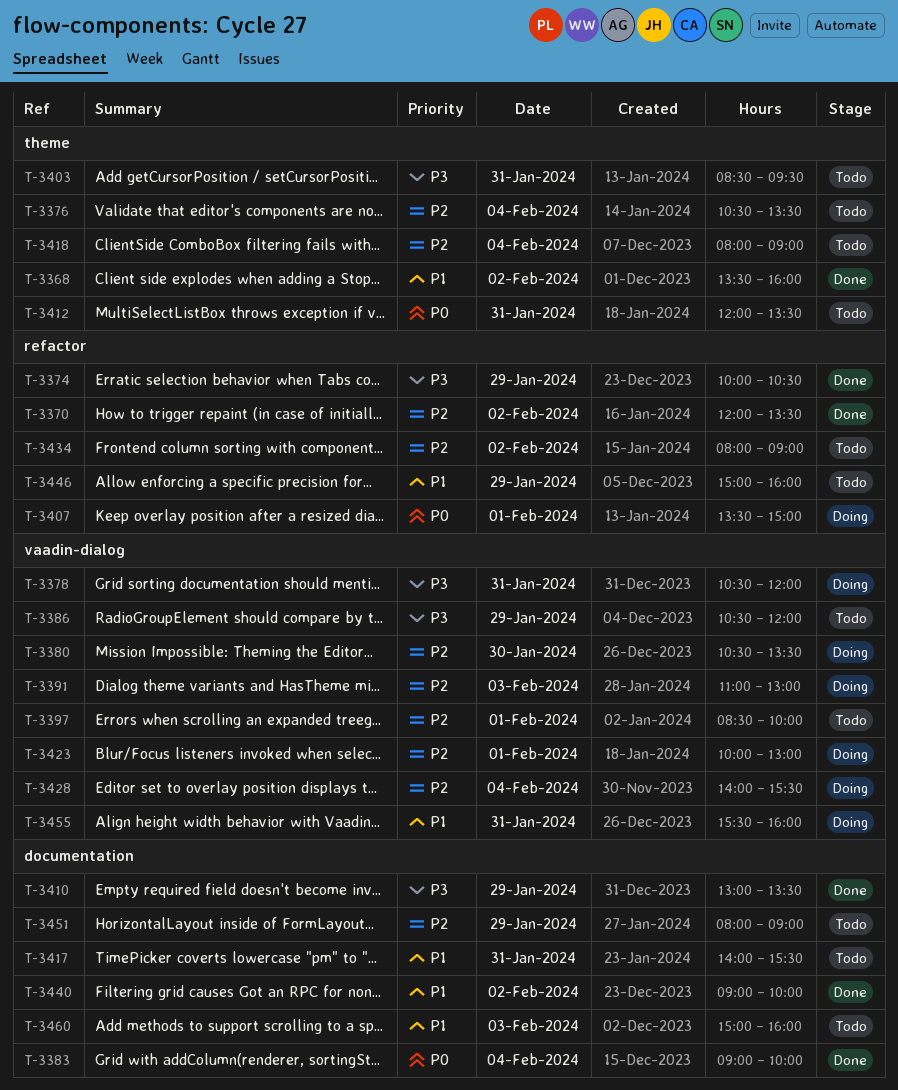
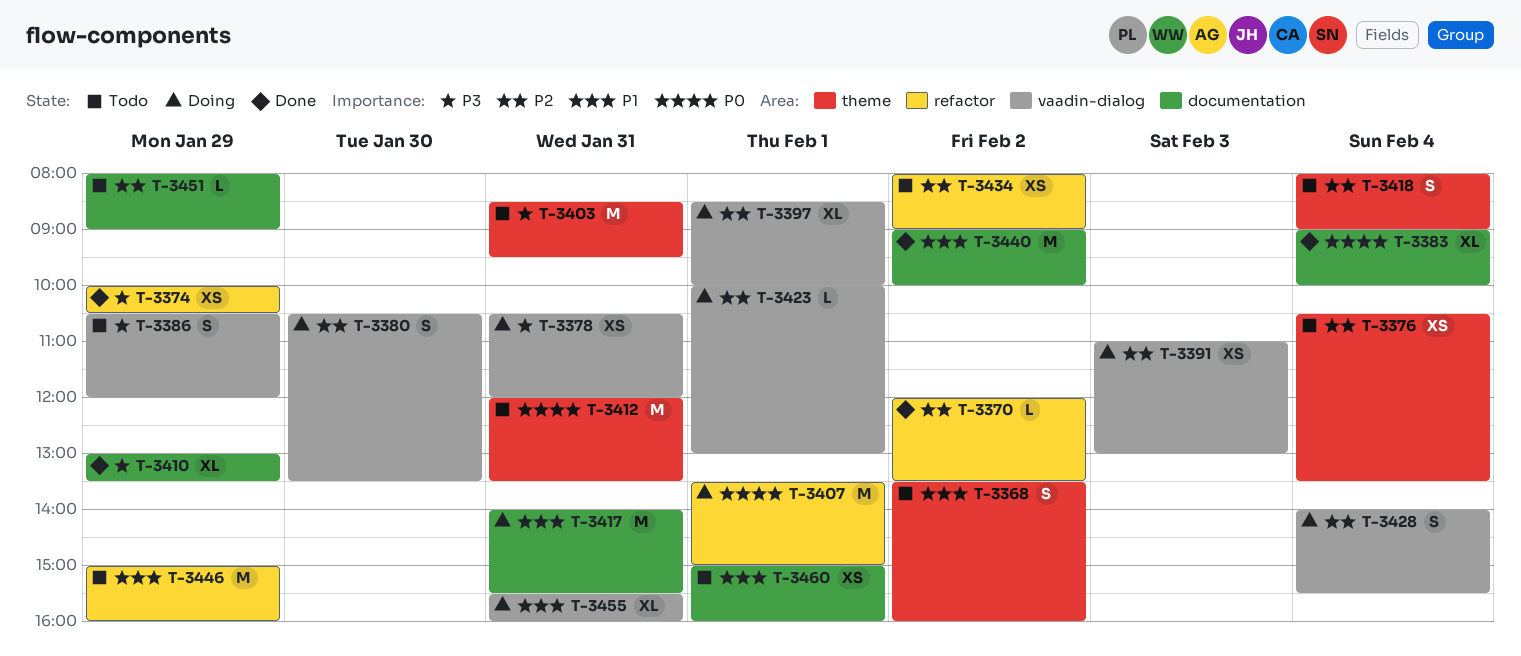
T-3368, status: Done -> Todo
T-3397, status: Todo -> Doing
T-3417, status: Todo -> Doing
T-3460, day: Feb 3 -> Feb 1

